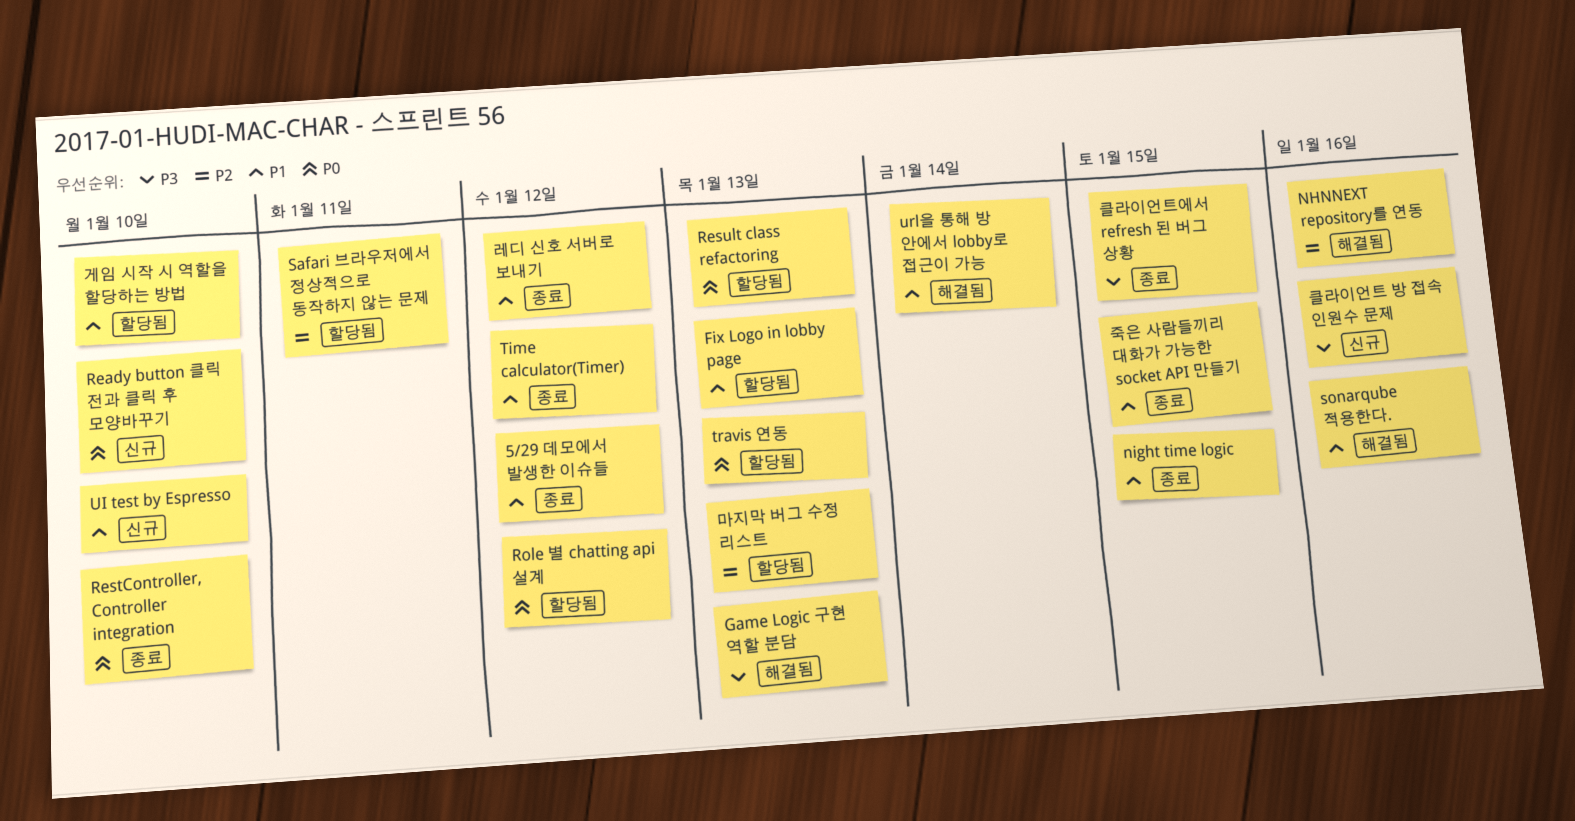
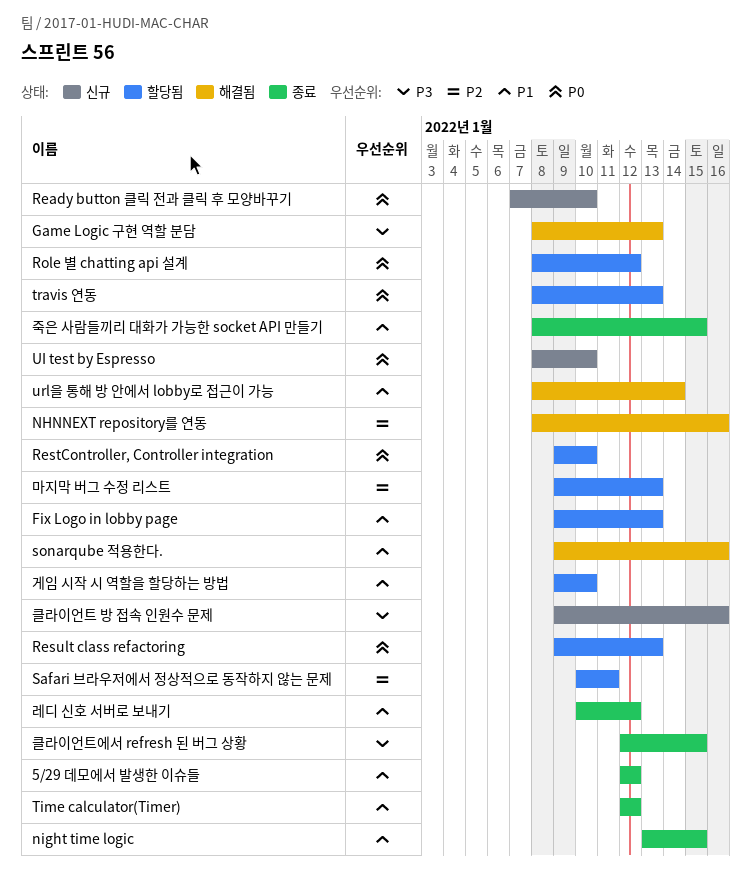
RestController, Controller integration, status: 종료 -> 할당됨
UI test by Espresso, priority: P1 -> P0

